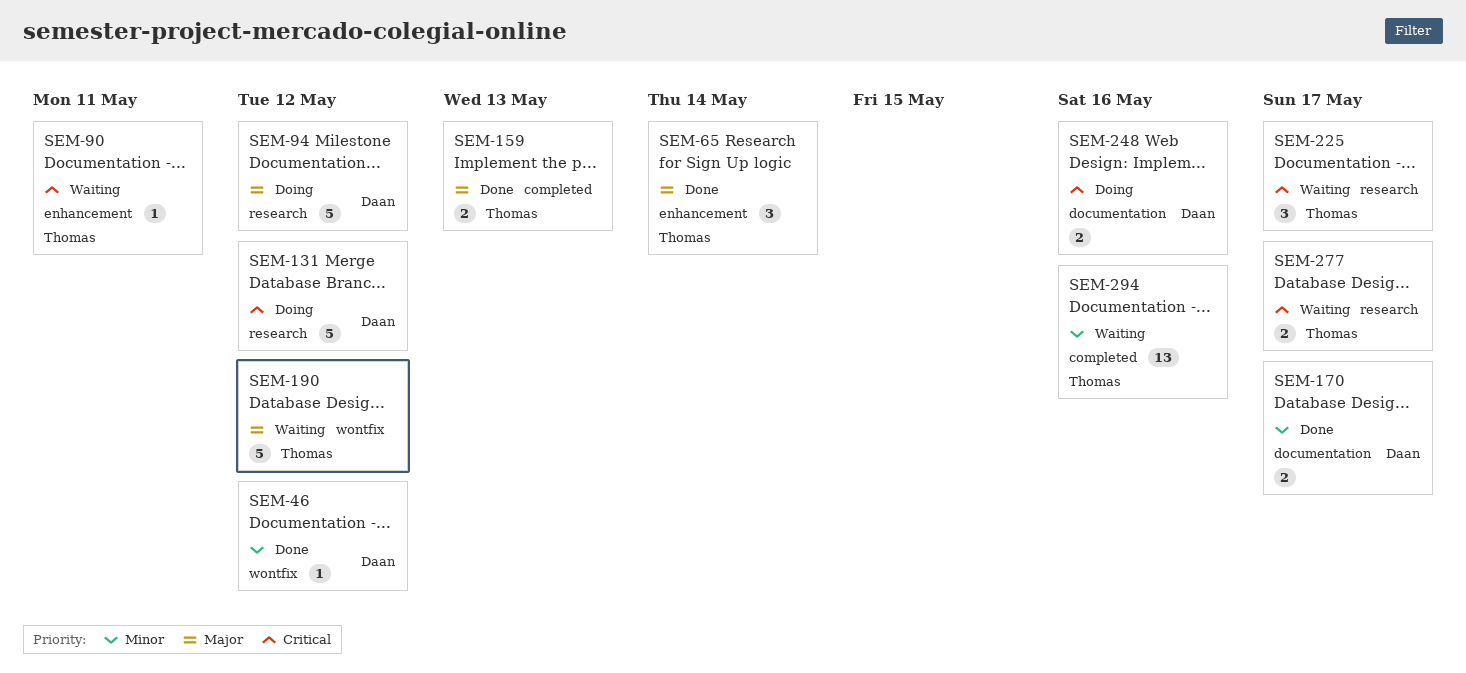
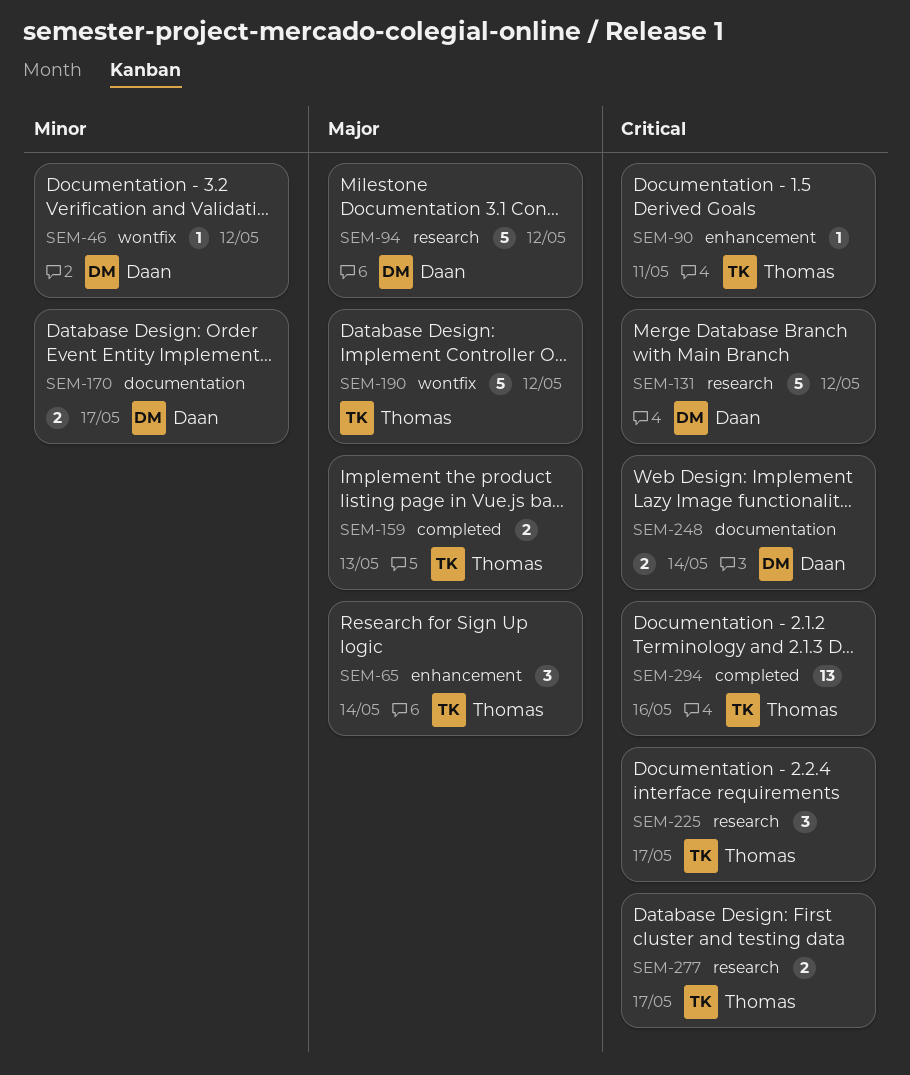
SEM-248, due: May 16 -> May 14
SEM-294, priority: Minor -> Critical

